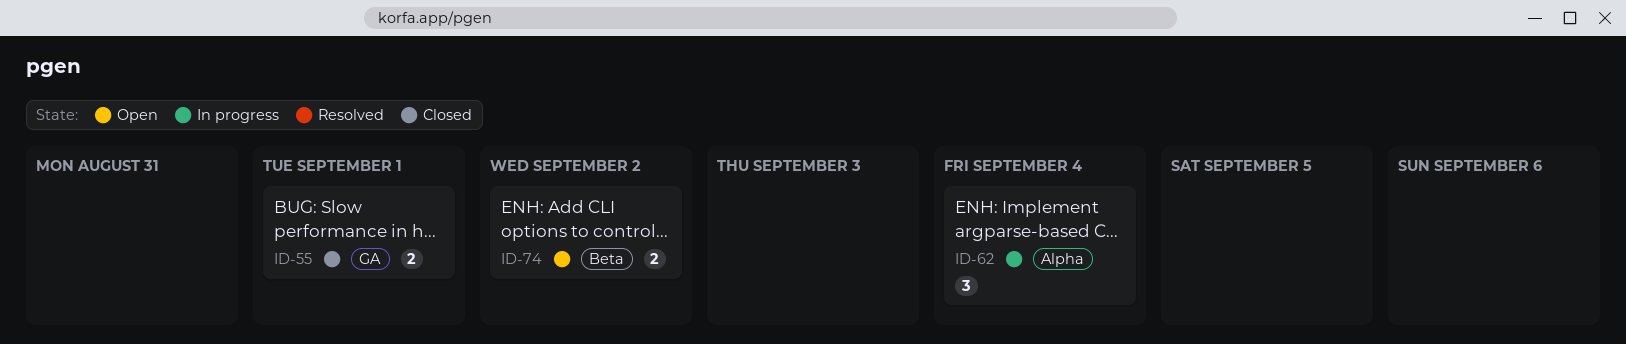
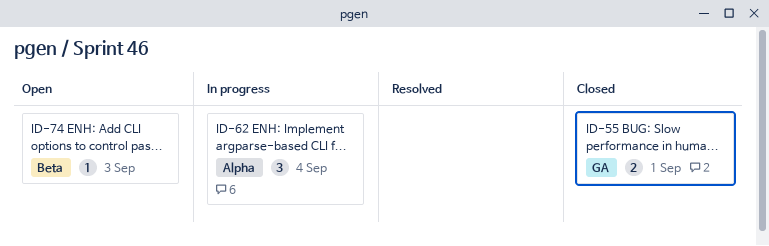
ID-74, estimate: 2 -> 1
ID-74, due: Sep 2 -> Sep 3

